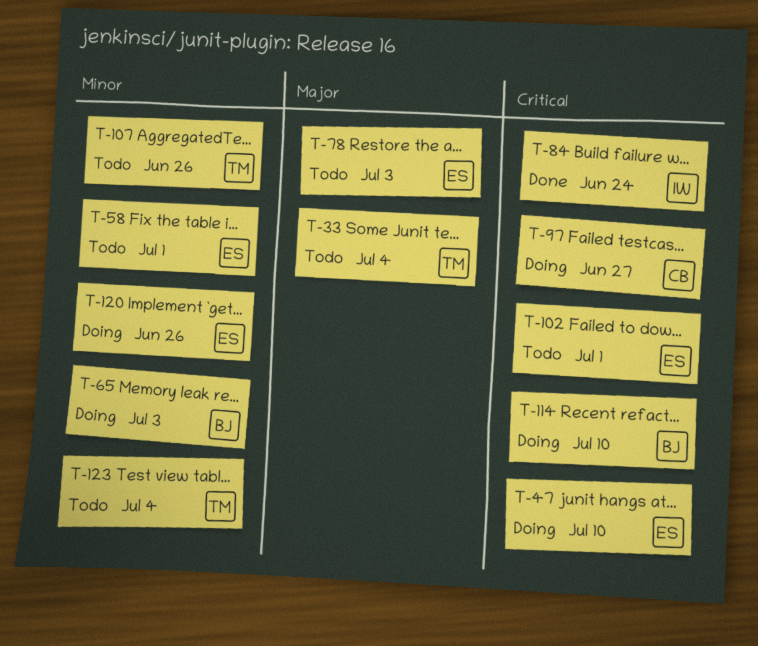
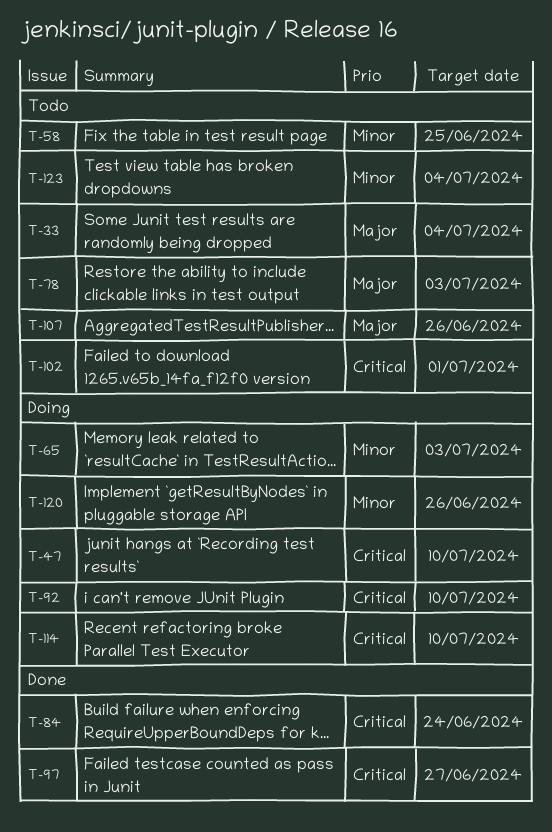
T-58, due: Jul 1 -> Jun 25
T-92: none -> present
T-97, status: Doing -> Done
T-107, priority: Minor -> Major

